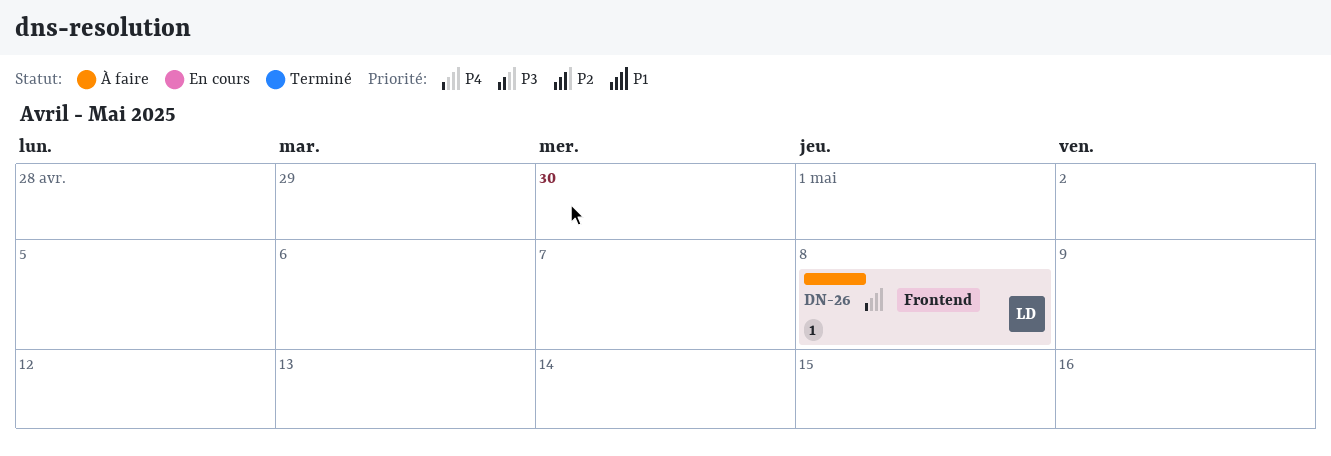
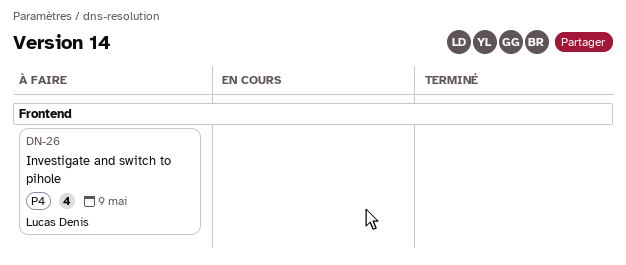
DN-26, estimate: 1 -> 4
DN-26, due: May 8 -> May 9

